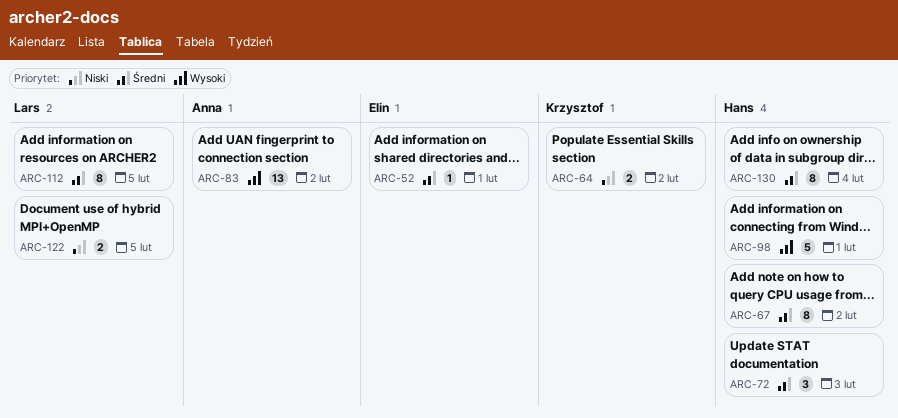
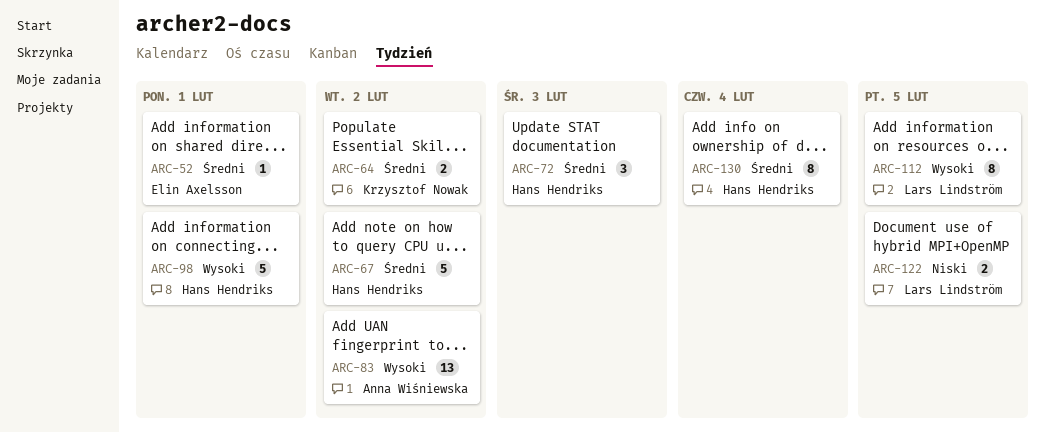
ARC-64, priority: Niski -> Średni
ARC-67, estimate: 8 -> 5
ARC-112, priority: Średni -> Wysoki

